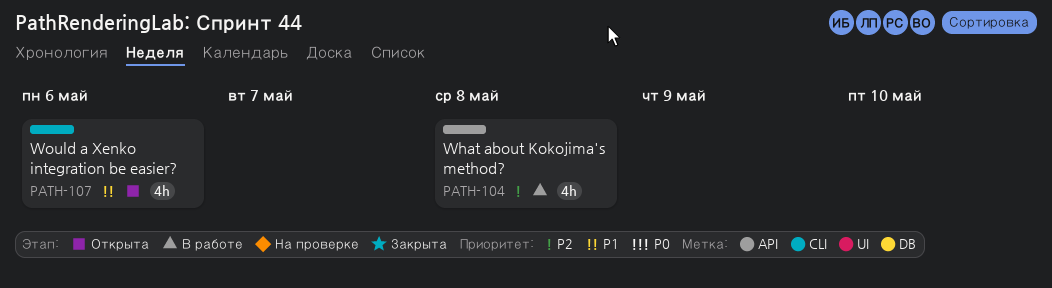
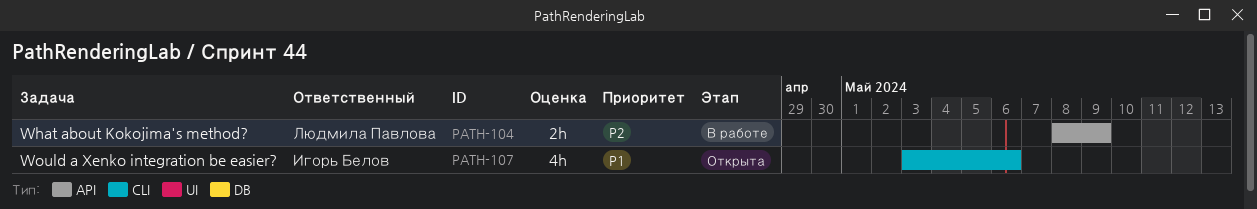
PATH-104, estimate: 4h -> 2h
PATH-104, due: May 8 -> May 9

